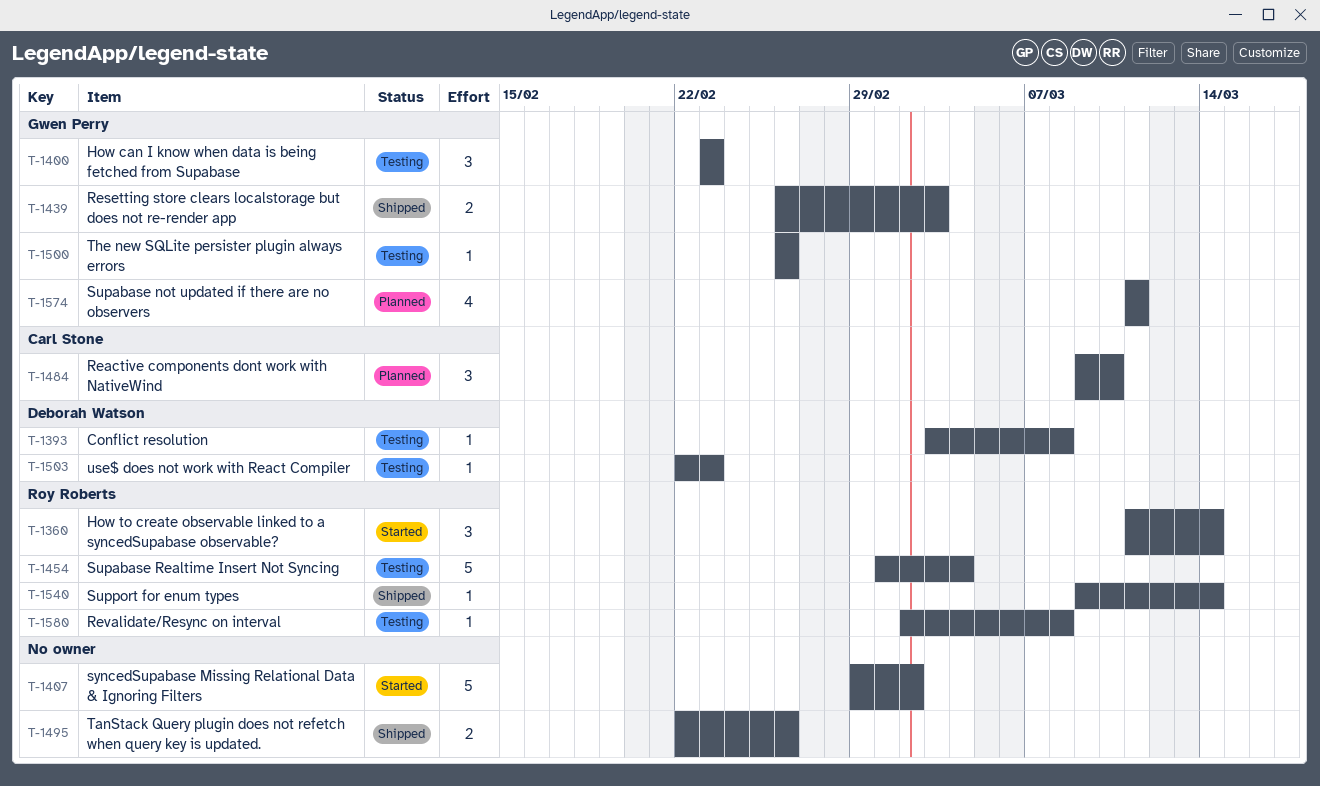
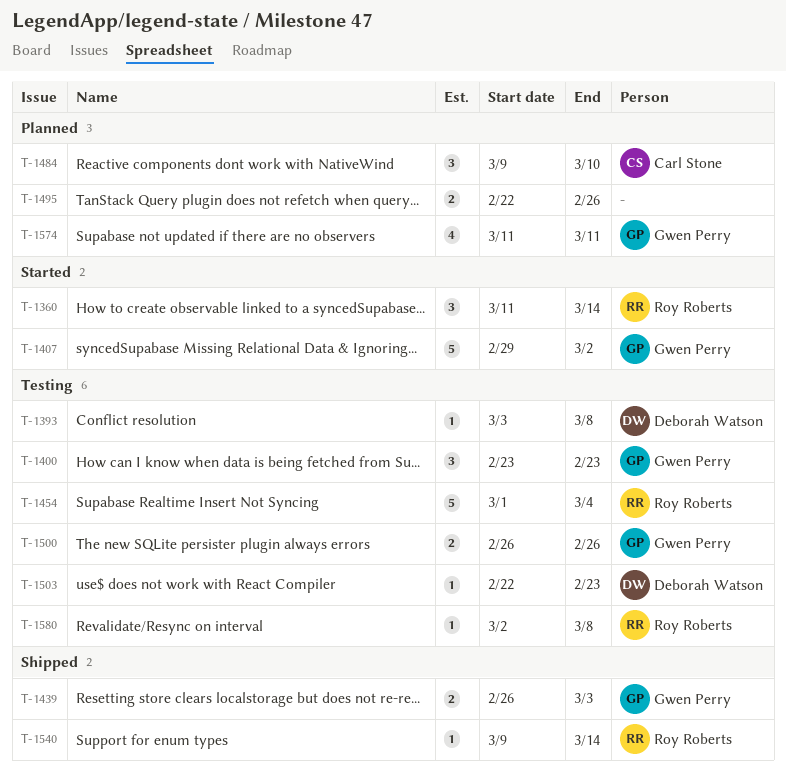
T-1407, owner: none -> Gwen Perry
T-1495, status: Shipped -> Planned
T-1500, estimate: 1 -> 2

